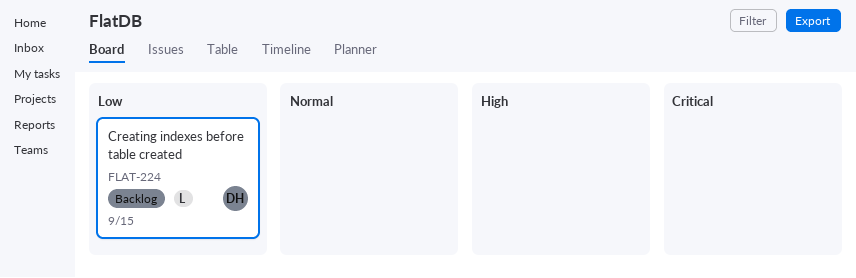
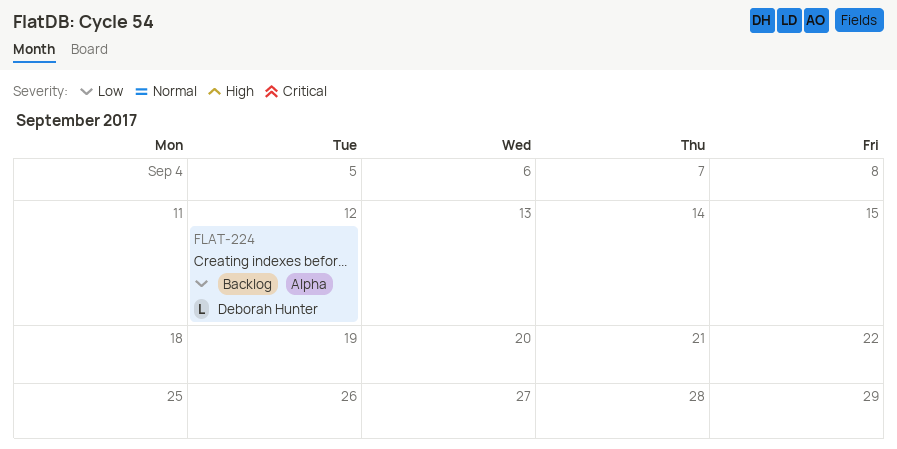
FLAT-224, due: Sep 15 -> Sep 12

